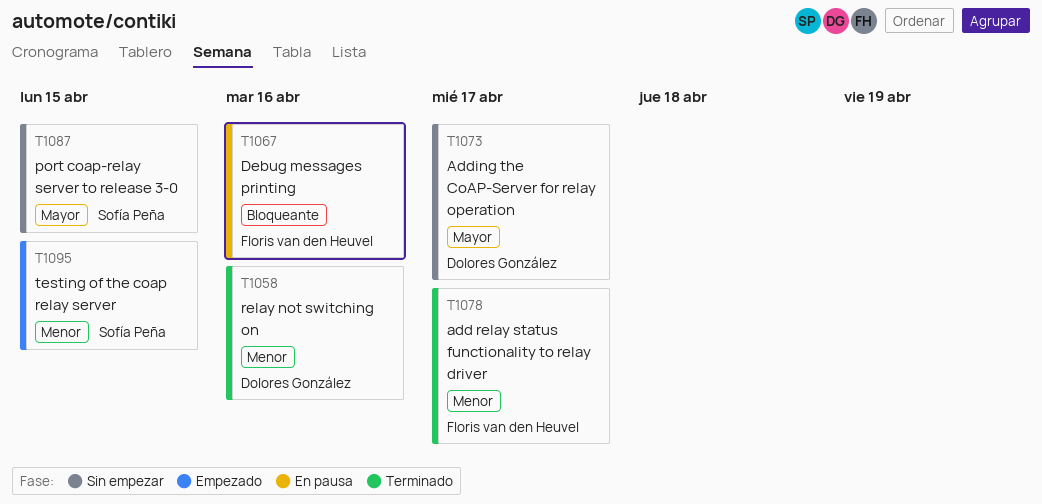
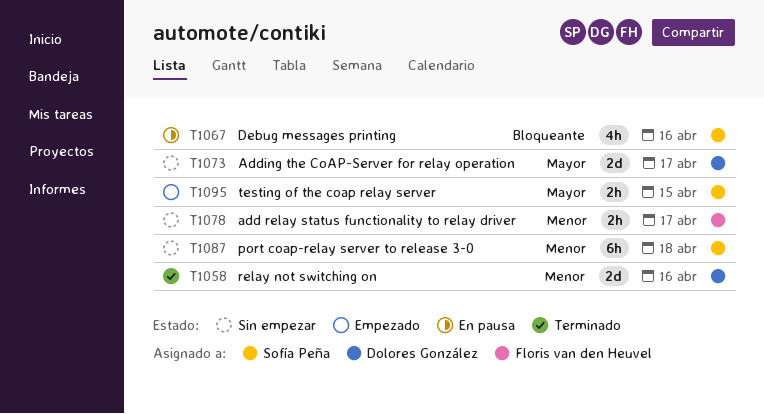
T1067, owner: Floris van den Heuvel -> Sofía Peña
T1078, status: Terminado -> Sin empezar
T1087, priority: Mayor -> Menor
T1087, due: Apr 15 -> Apr 18
T1095, priority: Menor -> Mayor

